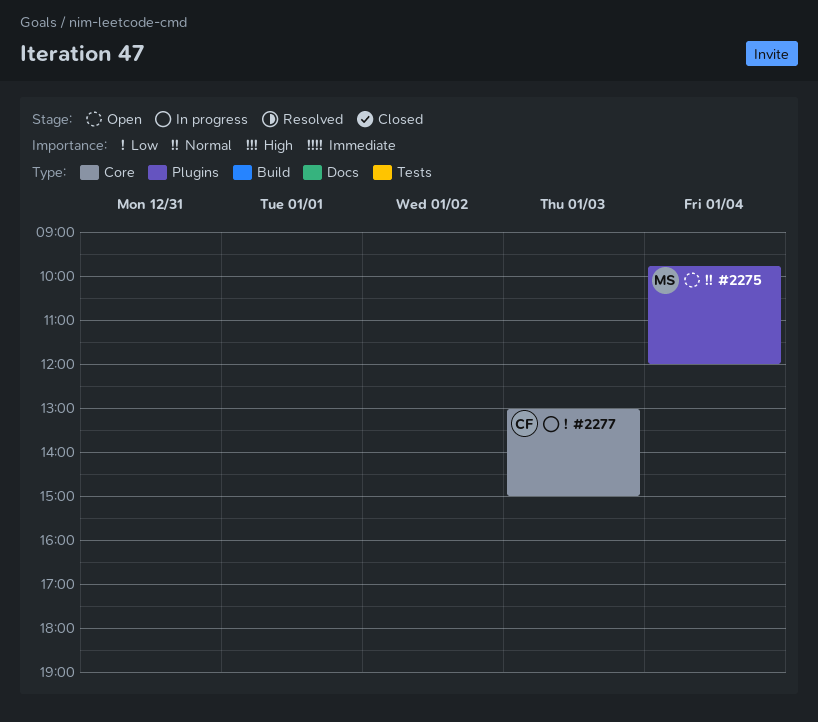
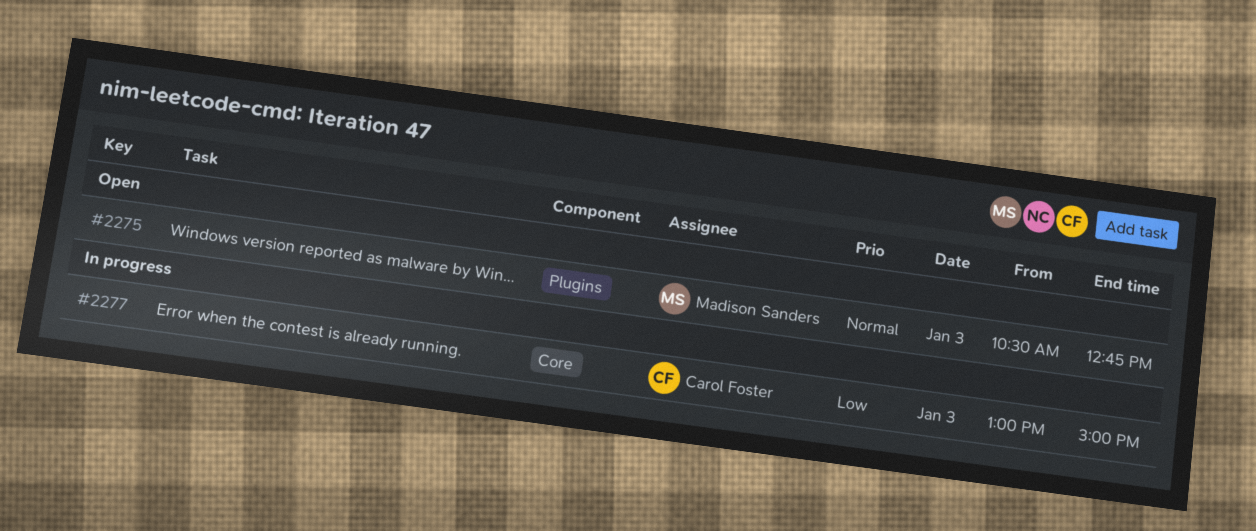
#2275, day: Jan 4 -> Jan 3
#2275, begins: 09:45 -> 10:30
#2275, ends: 12:00 -> 12:45

